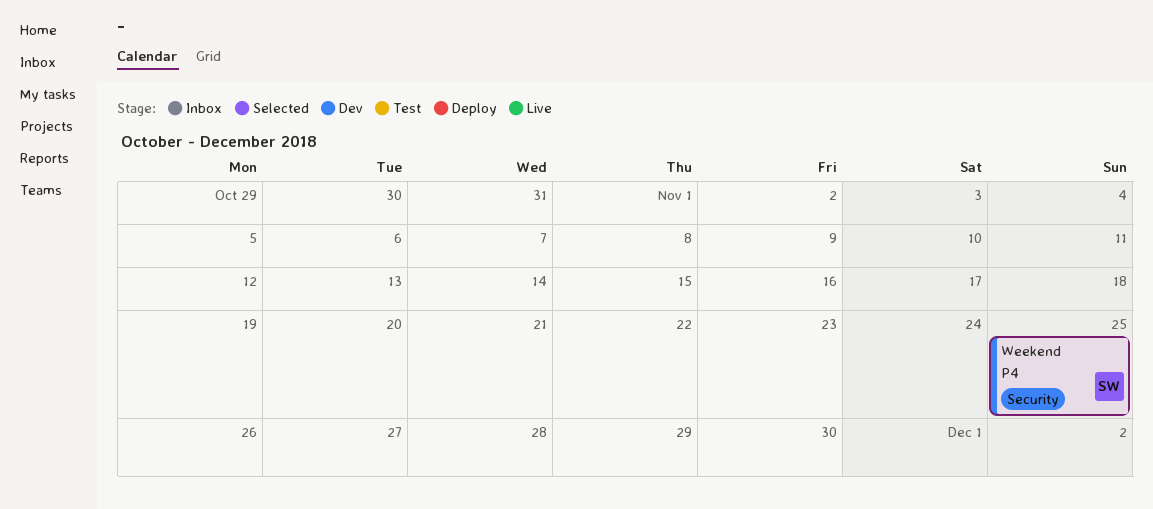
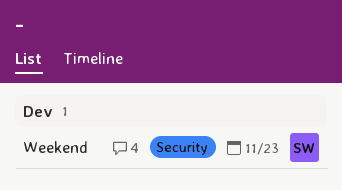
Weekend, due: Nov 25 -> Nov 23

